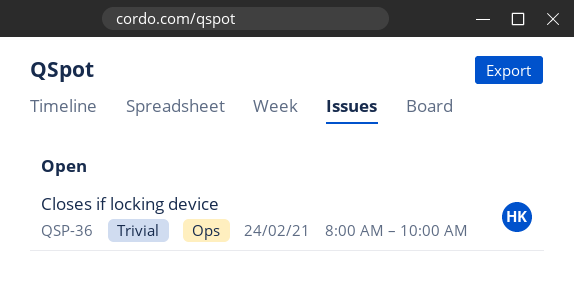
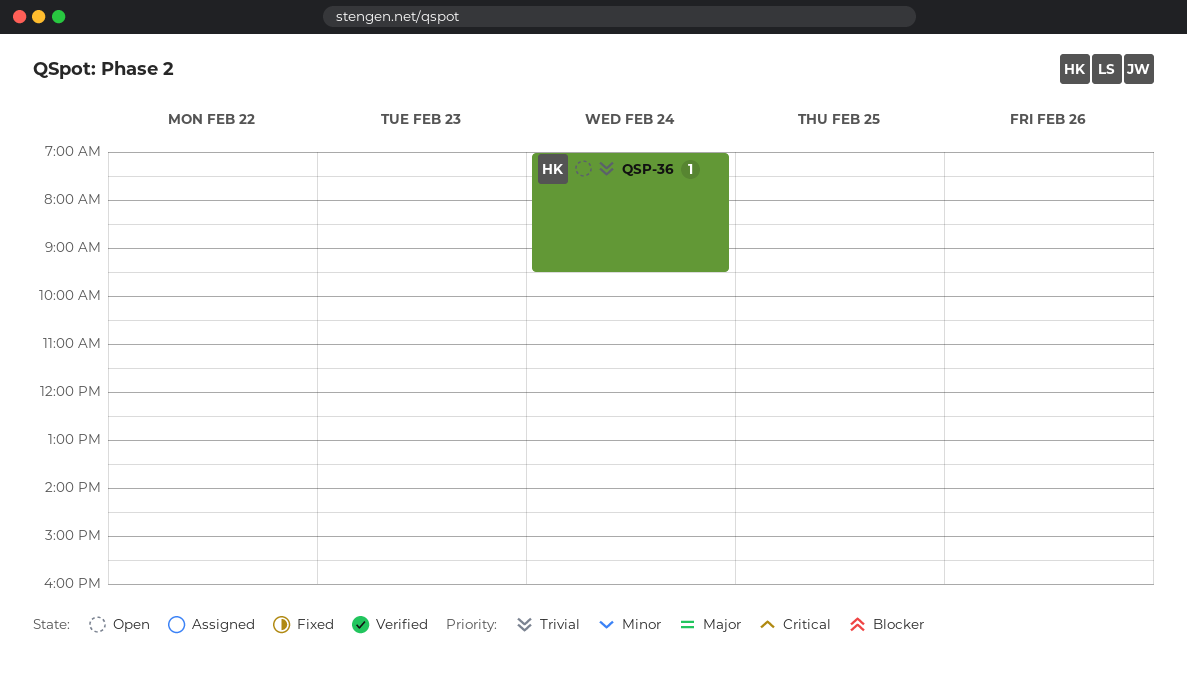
QSP-36, begins: 08:00 -> 07:00
QSP-36, ends: 10:00 -> 09:30

